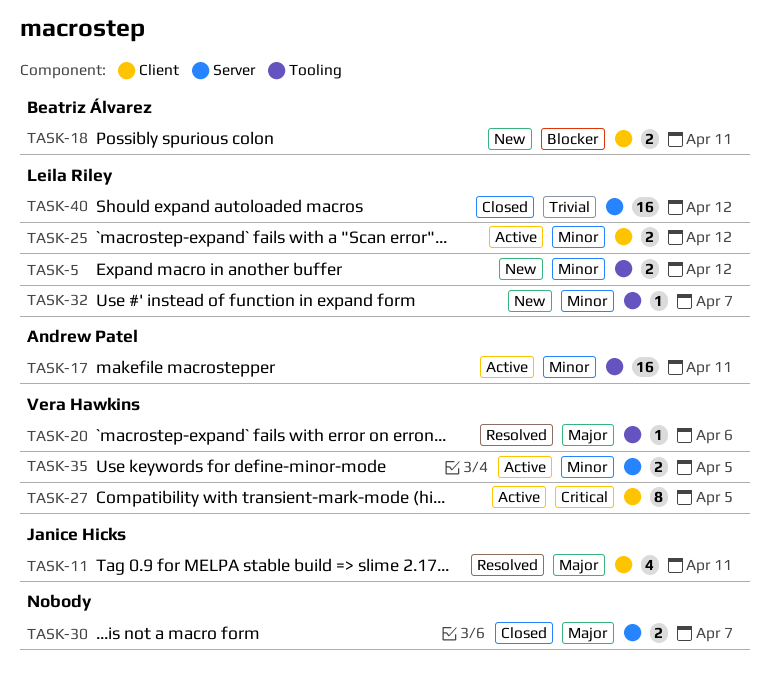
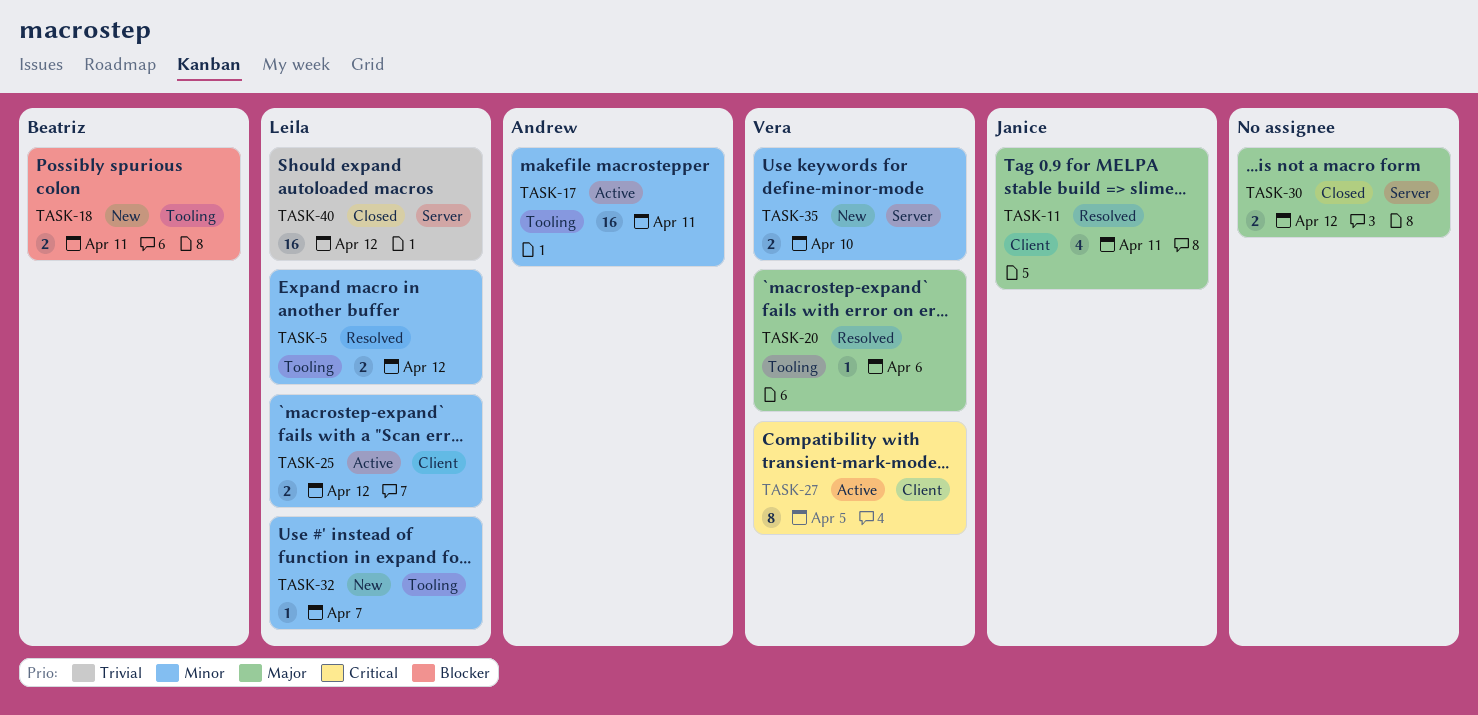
TASK-5, status: New -> Resolved
TASK-18, label: Client -> Tooling
TASK-30, due: Apr 7 -> Apr 12
TASK-35, status: Active -> New
TASK-35, due: Apr 5 -> Apr 10

